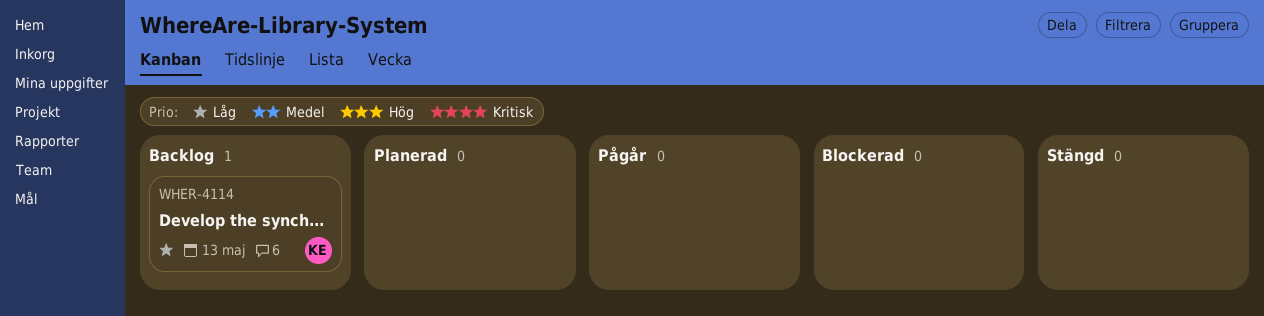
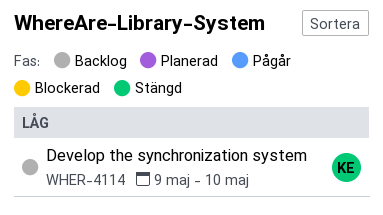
WHER-4114, due: May 13 -> May 10

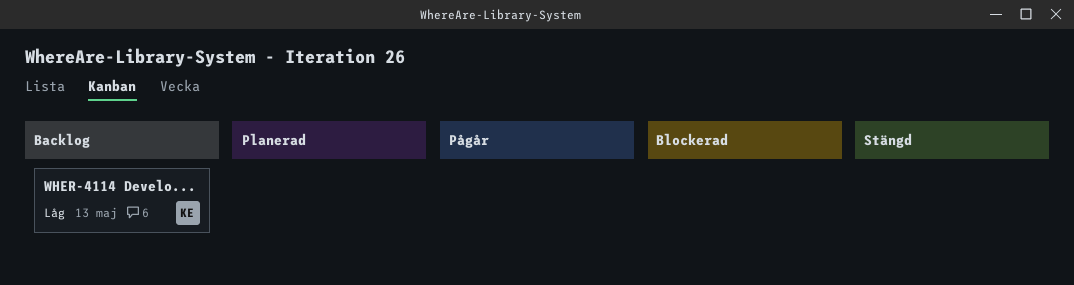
WHER-4114, due: May 10 -> May 13

